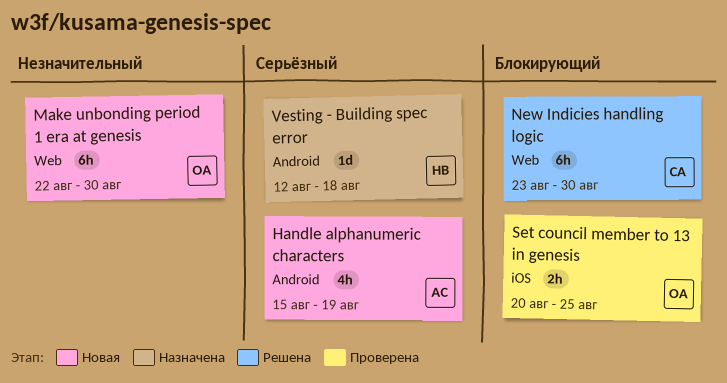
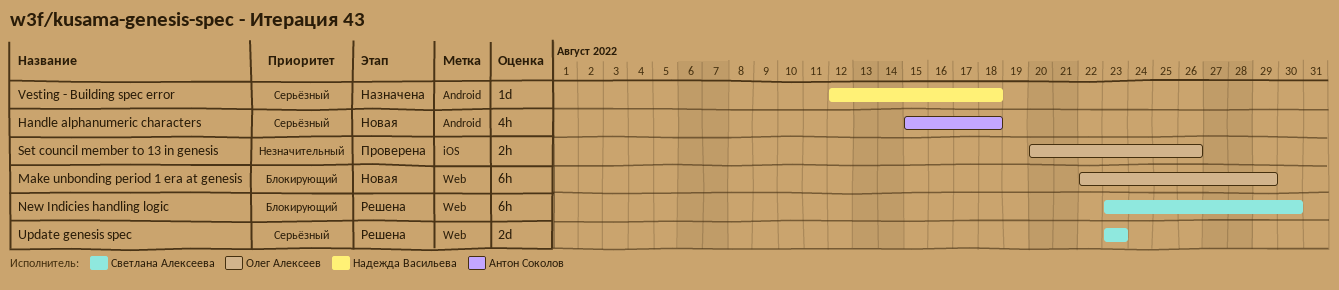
Handle alphanumeric characters, due: Aug 19 -> Aug 18
Make unbonding period 1 era at genesis, priority: Незначительный -> Блокирующий
Make unbonding period 1 era at genesis, due: Aug 30 -> Aug 29
Set council member to 13 in genesis, priority: Блокирующий -> Незначительный
Set council member to 13 in genesis, due: Aug 25 -> Aug 26
Update genesis spec: none -> present

